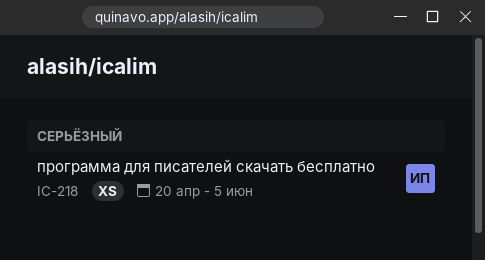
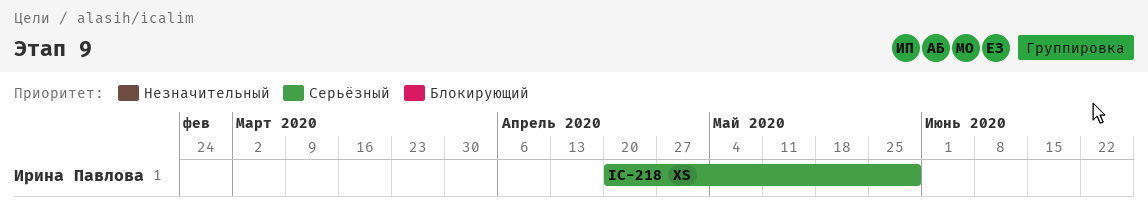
IC-218, due: Jun 5 -> May 29

